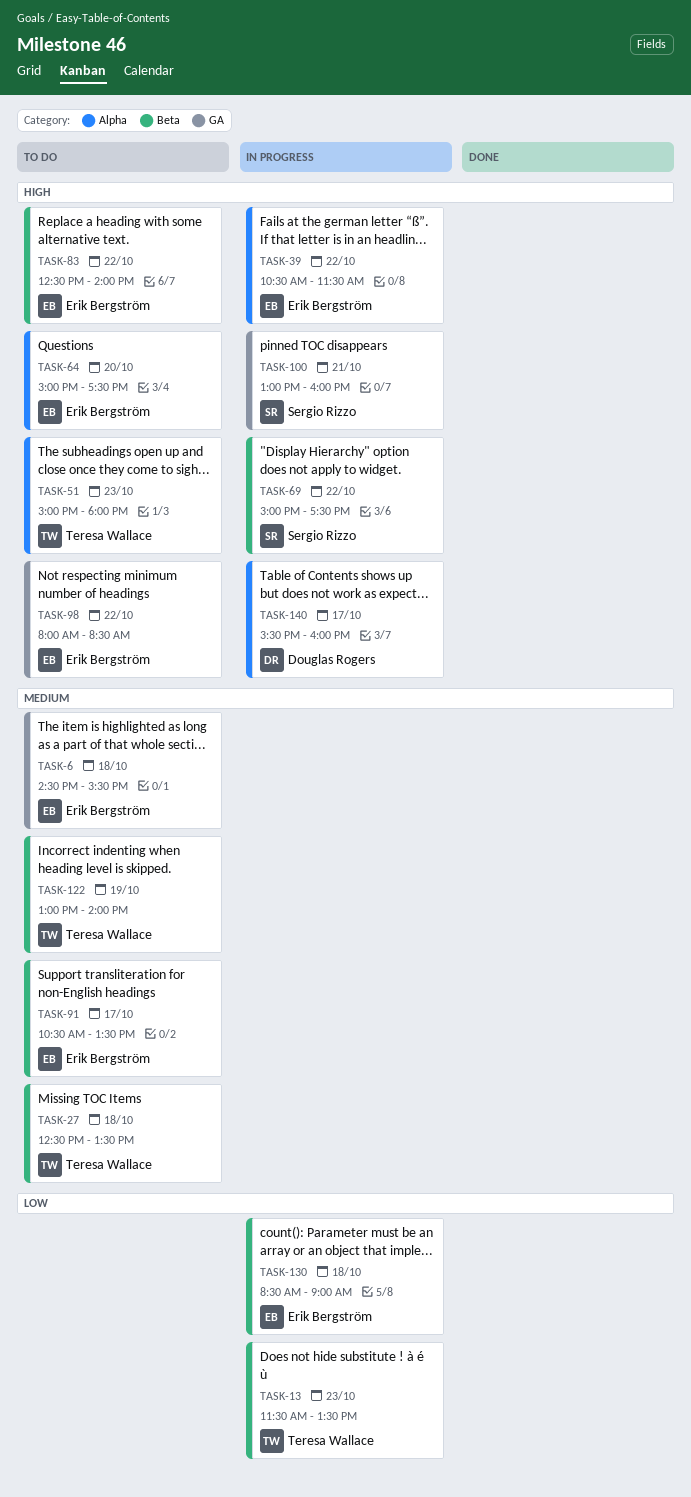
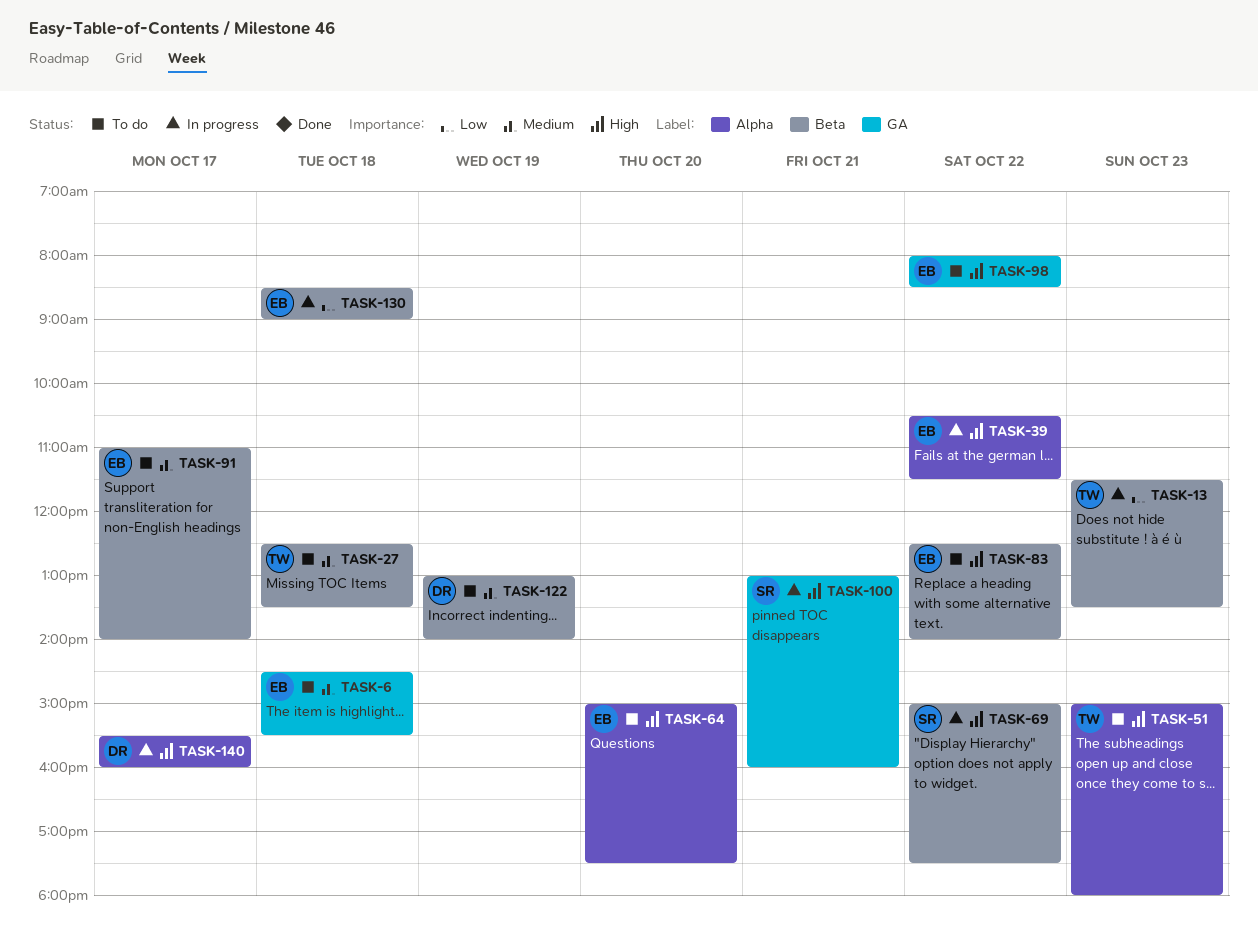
TASK-91, begins: 10:30 -> 11:00
TASK-91, ends: 13:30 -> 14:00
TASK-122, owner: Teresa Wallace -> Douglas Rogers

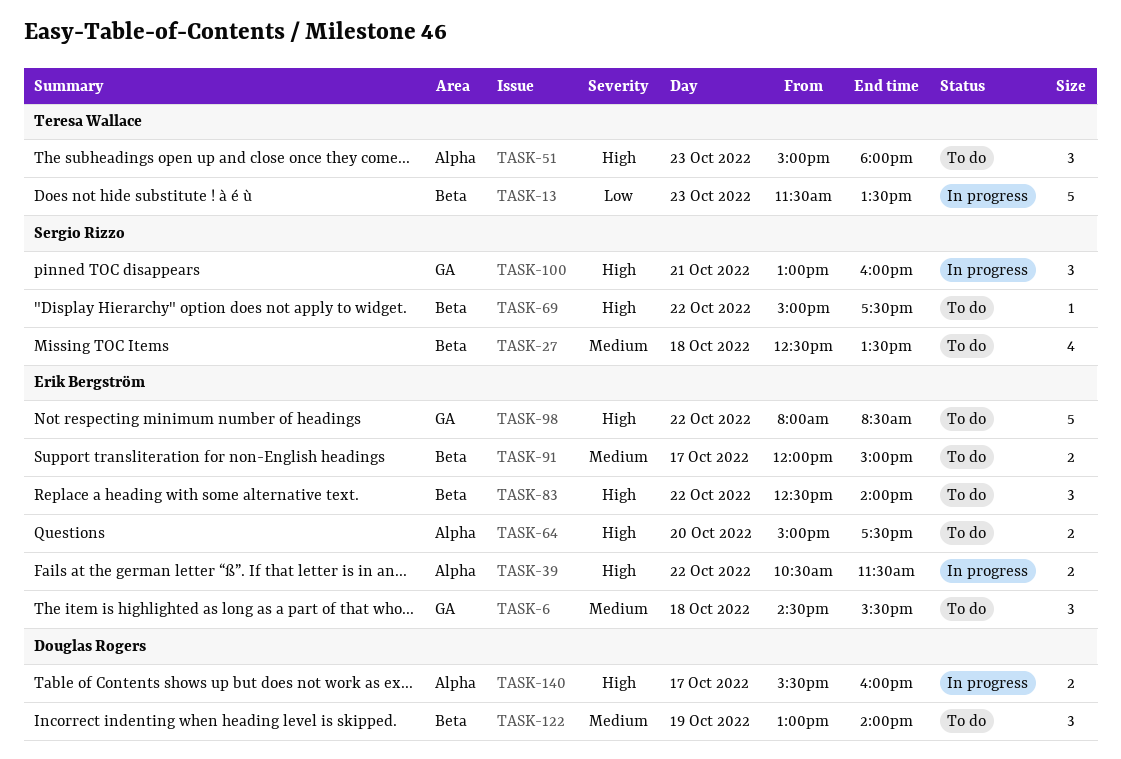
TASK-27, owner: Teresa Wallace -> Sergio Rizzo
TASK-69, status: In progress -> To do
TASK-91, begins: 11:00 -> 12:00
TASK-91, ends: 14:00 -> 15:00
TASK-130: present -> none

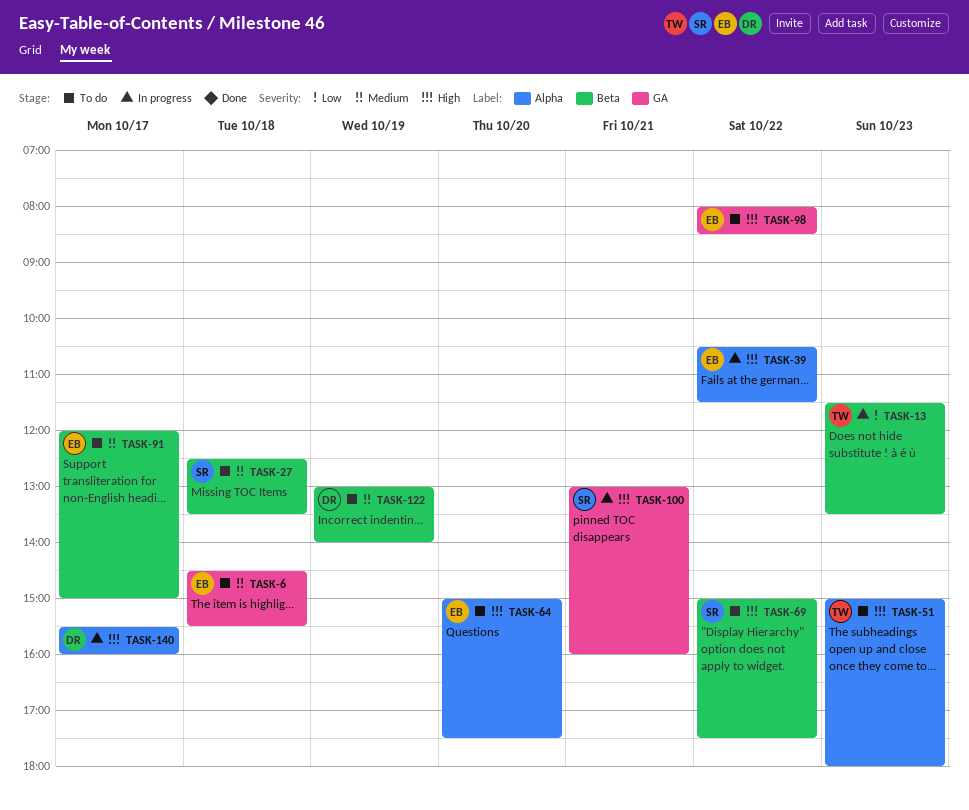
TASK-83: present -> none

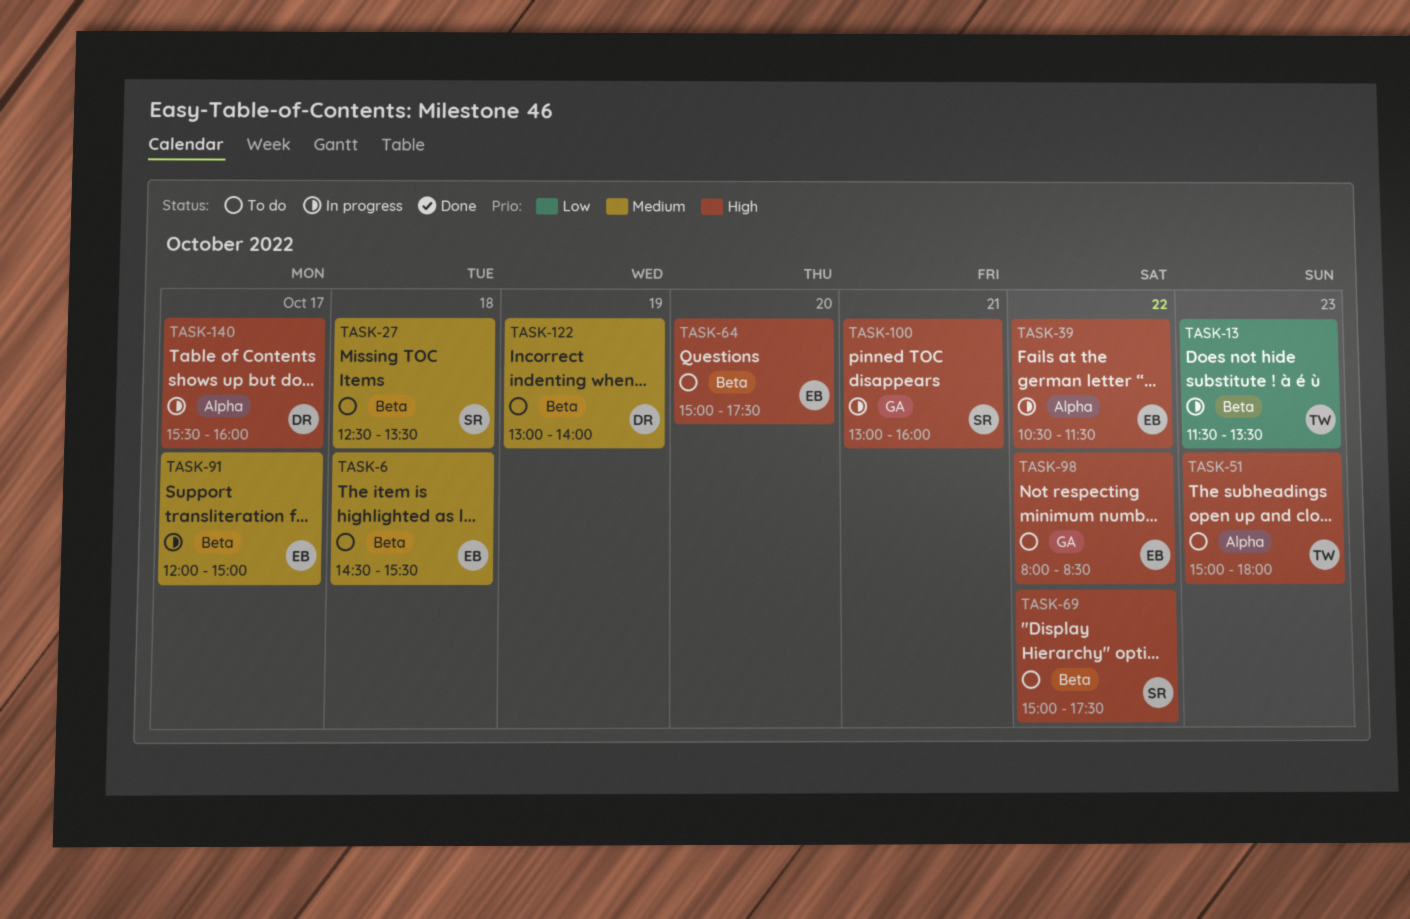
TASK-6, label: GA -> Beta
TASK-64, label: Alpha -> Beta
TASK-91, status: To do -> In progress

